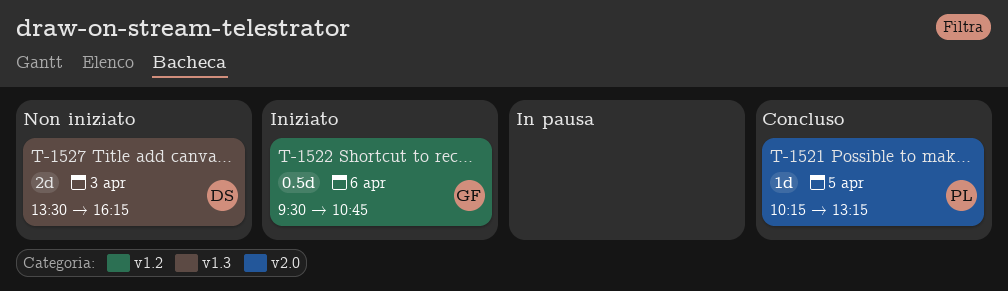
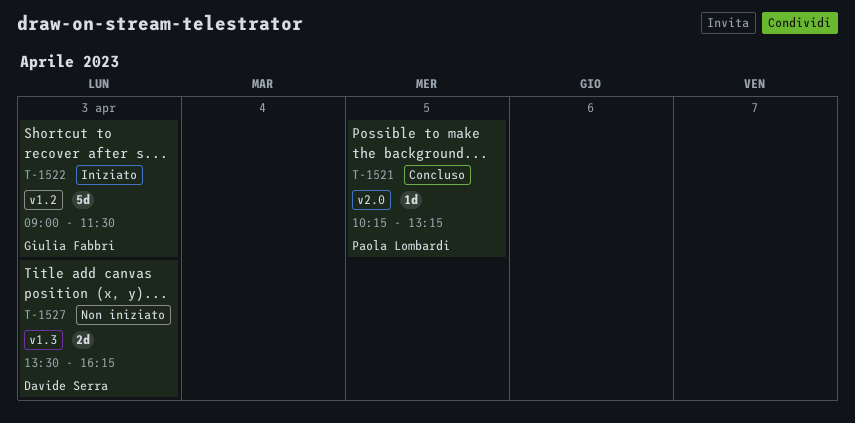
T-1522, estimate: 0.5d -> 5d
T-1522, day: Apr 6 -> Apr 3
T-1522, begins: 09:30 -> 09:00
T-1522, ends: 10:45 -> 11:30

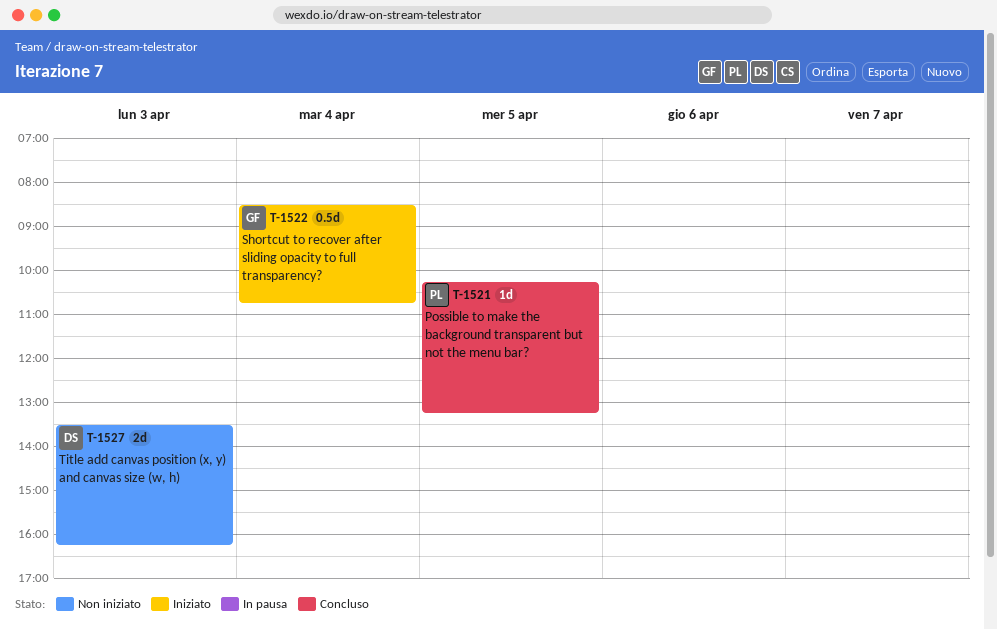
T-1522, estimate: 5d -> 0.5d
T-1522, day: Apr 3 -> Apr 4
T-1522, begins: 09:00 -> 08:30
T-1522, ends: 11:30 -> 10:45

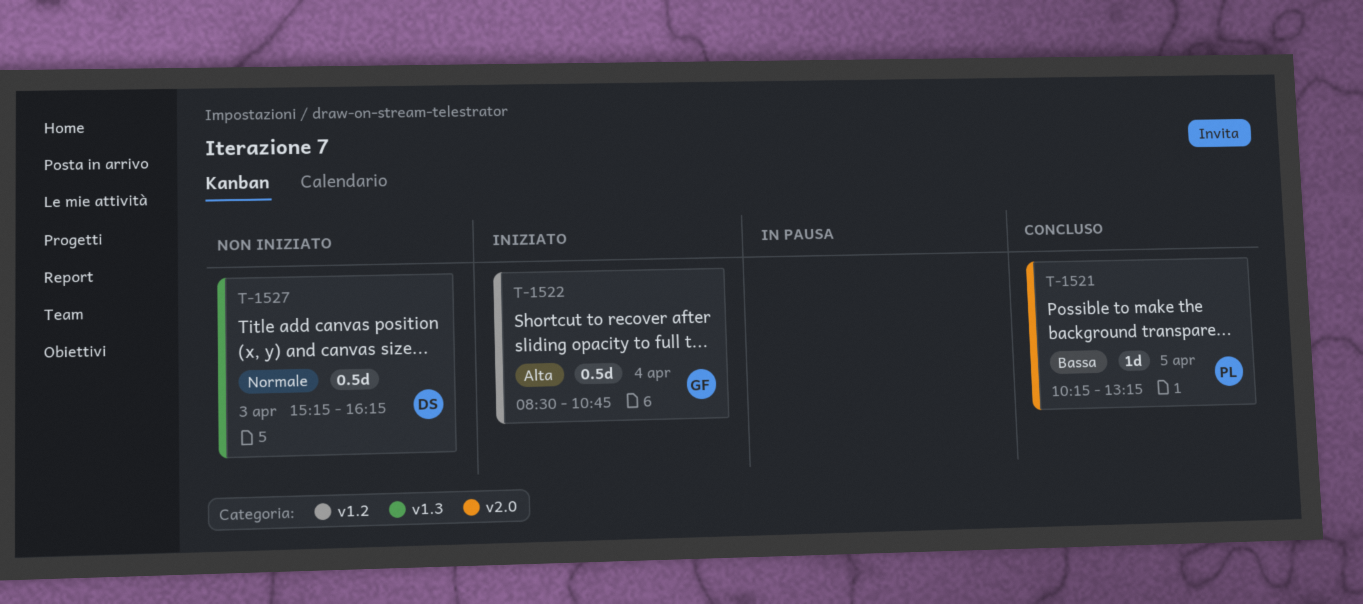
T-1527, estimate: 2d -> 0.5d
T-1527, begins: 13:30 -> 15:15

